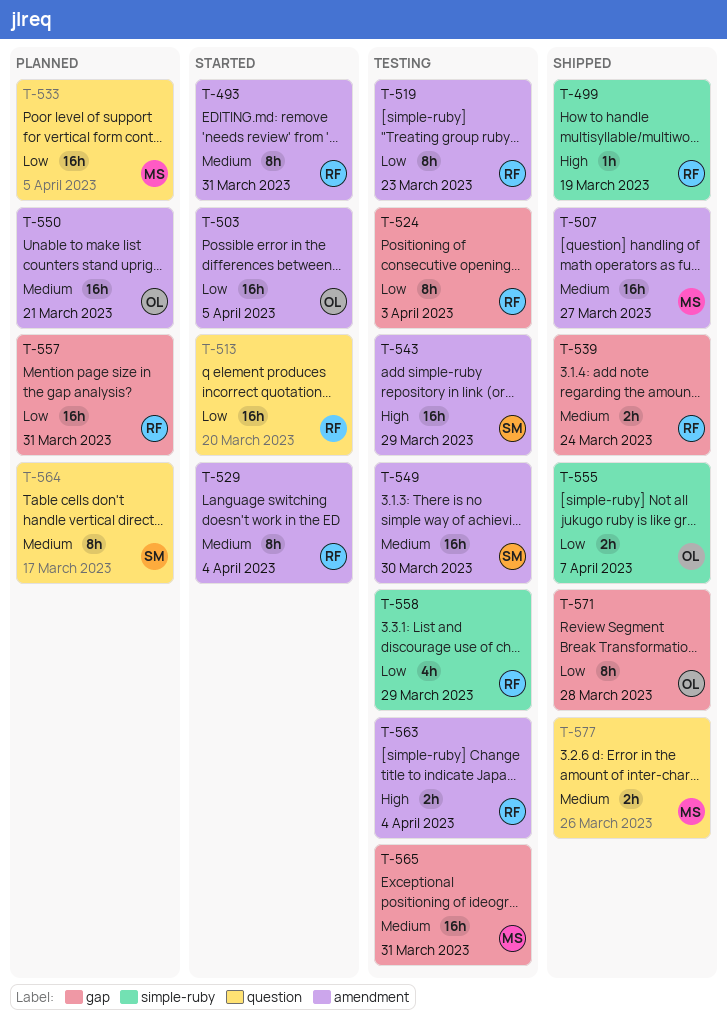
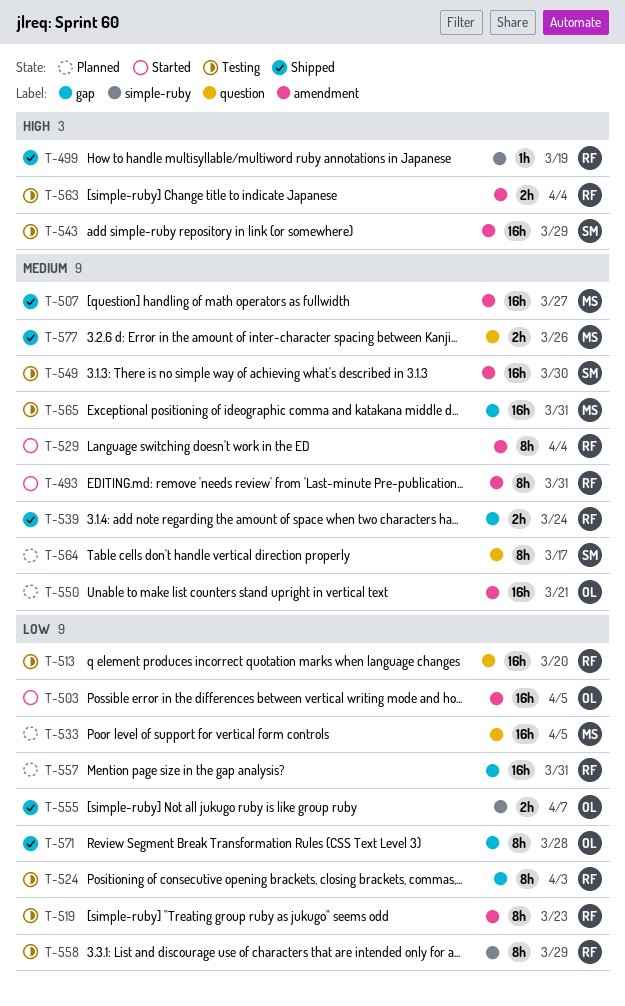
T-513, status: Started -> Testing
T-558, estimate: 4h -> 8h

